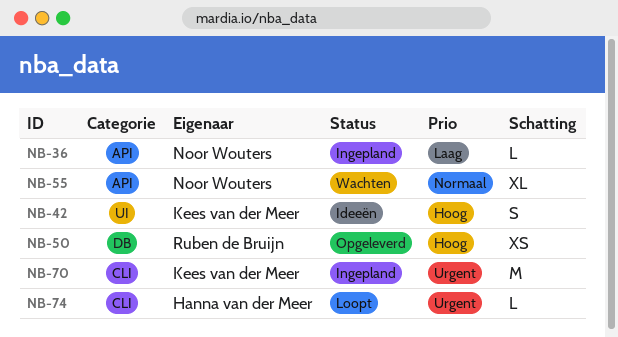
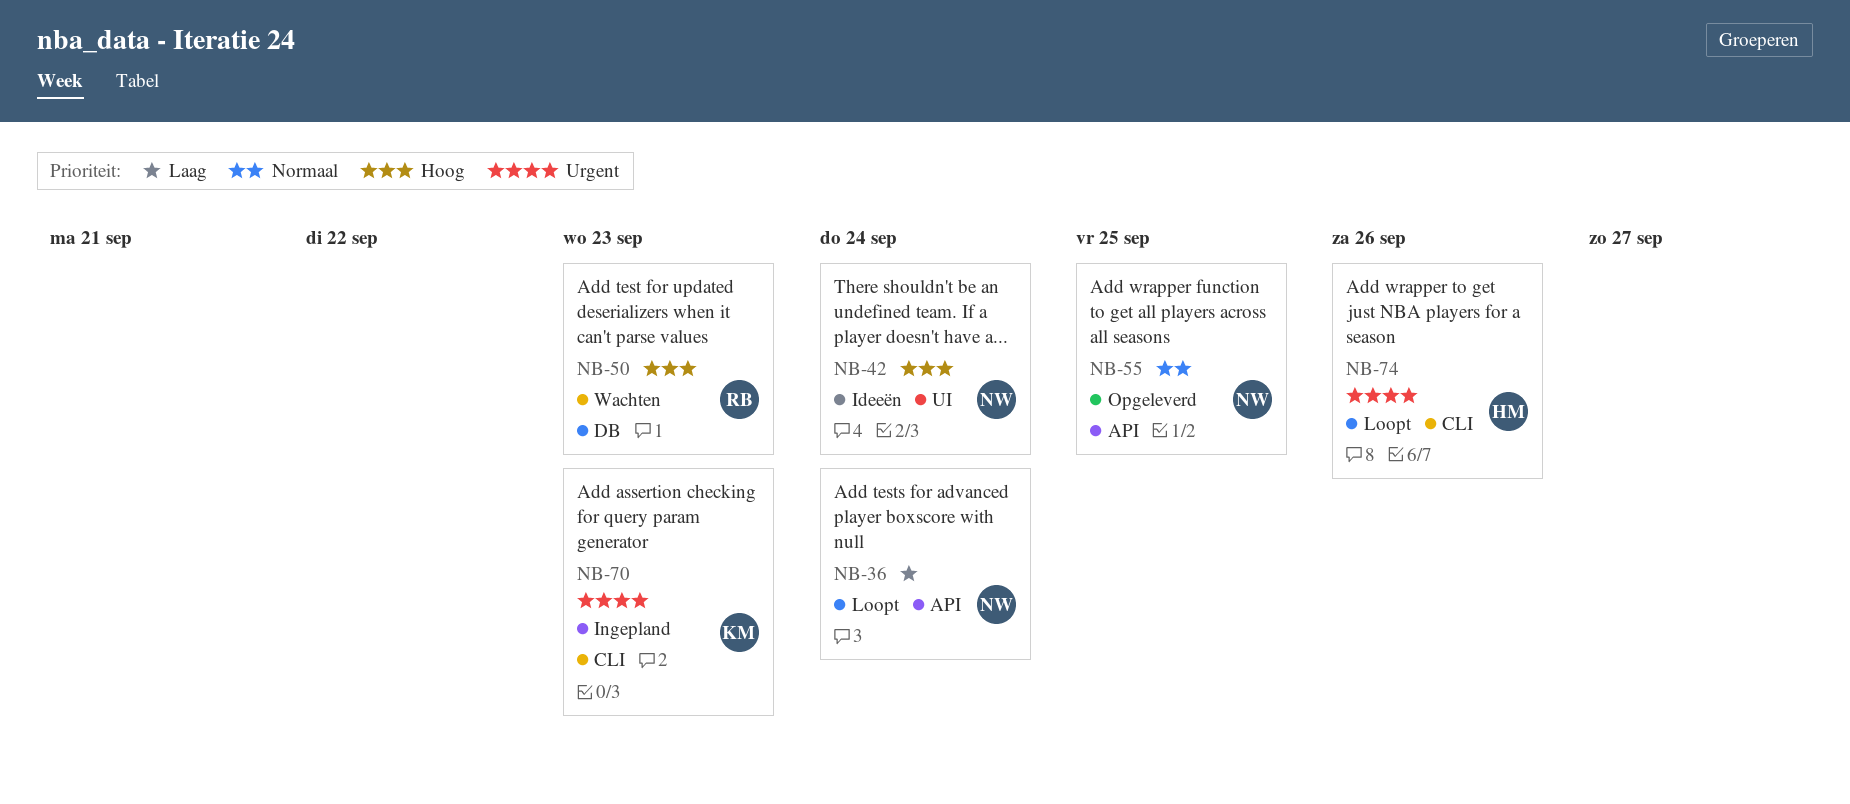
NB-36, status: Ingepland -> Loopt
NB-42, owner: Kees van der Meer -> Noor Wouters
NB-50, status: Opgeleverd -> Wachten
NB-55, status: Wachten -> Opgeleverd

